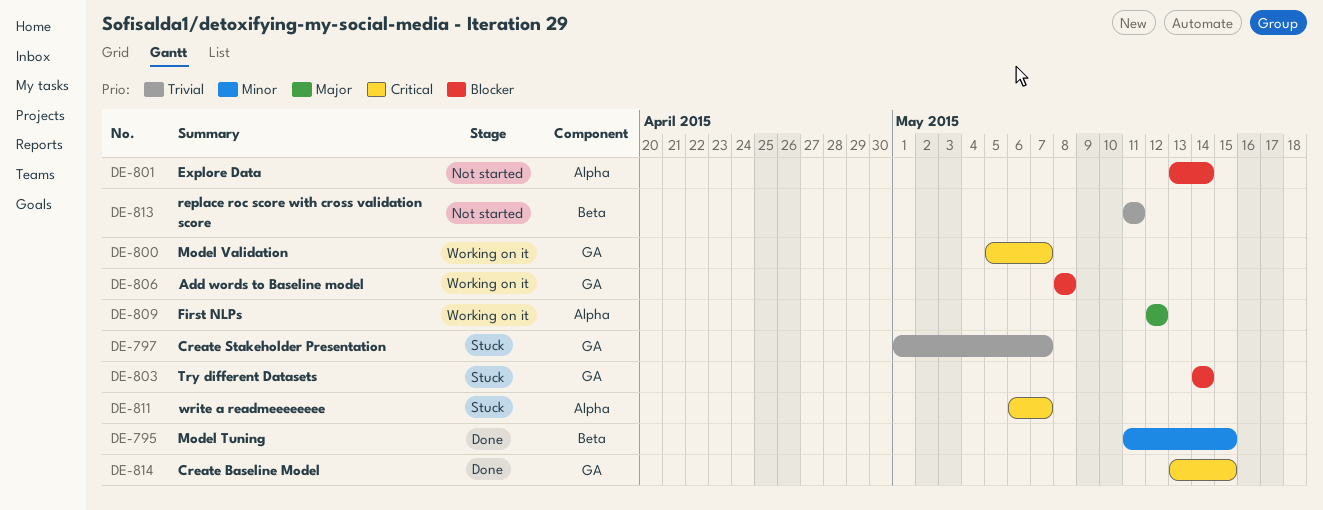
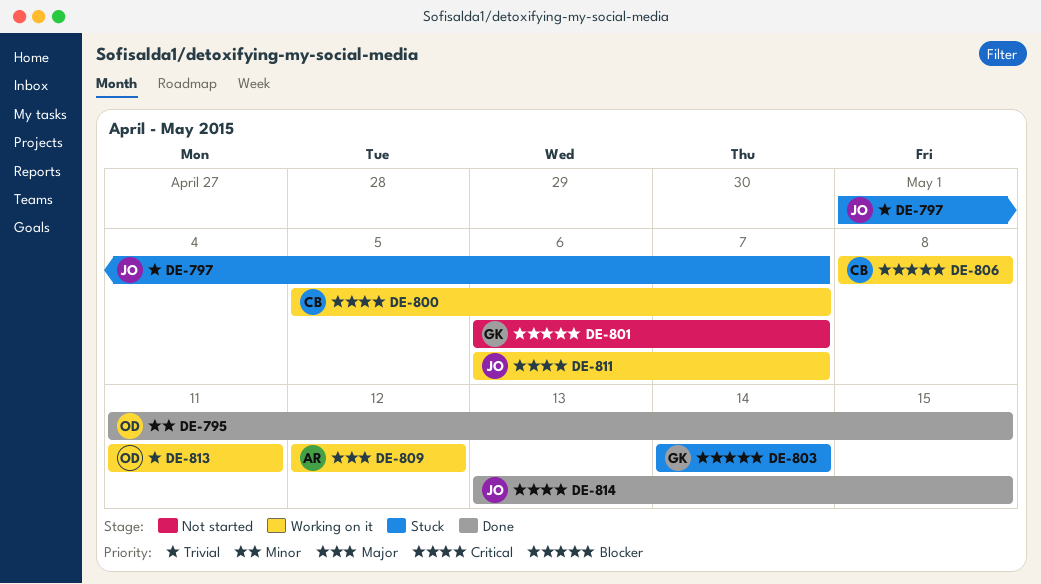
DE-801, start: May 13 -> May 6
DE-801, due: May 14 -> May 7
DE-811, status: Stuck -> Working on it
DE-813, status: Not started -> Working on it

